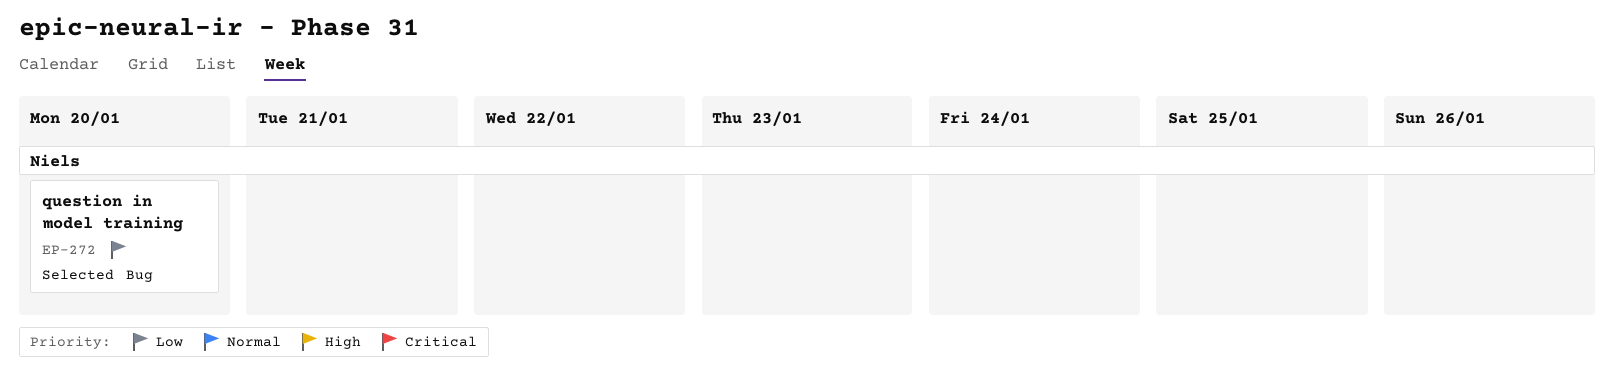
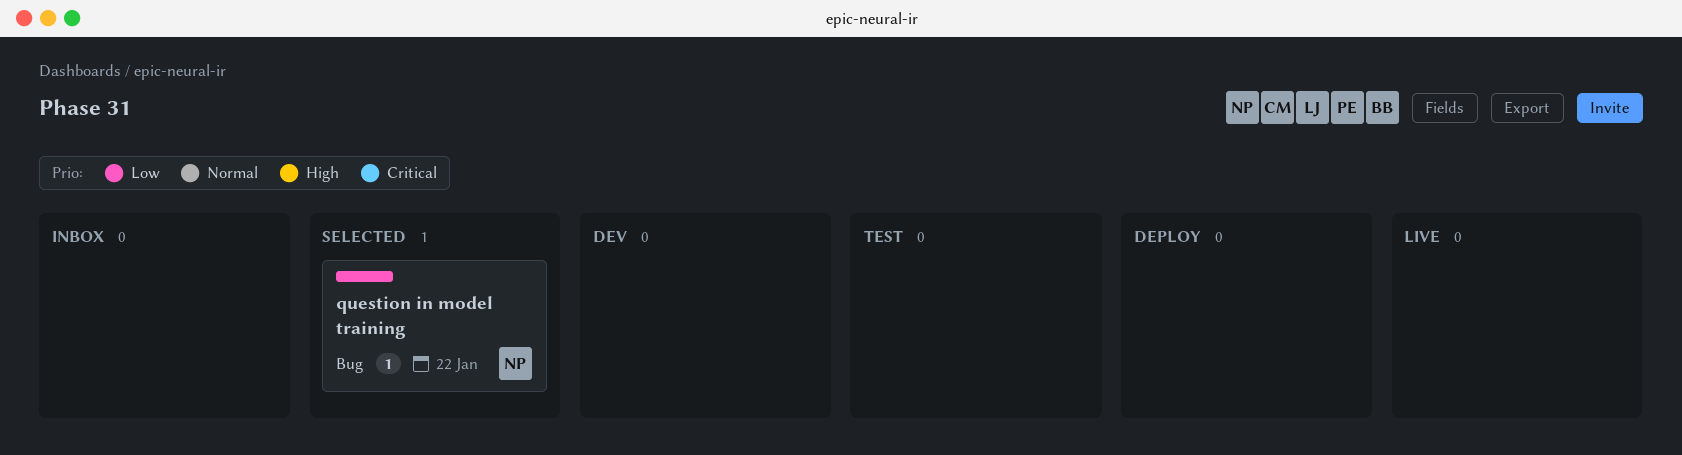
question in model training, due: Jan 20 -> Jan 22

